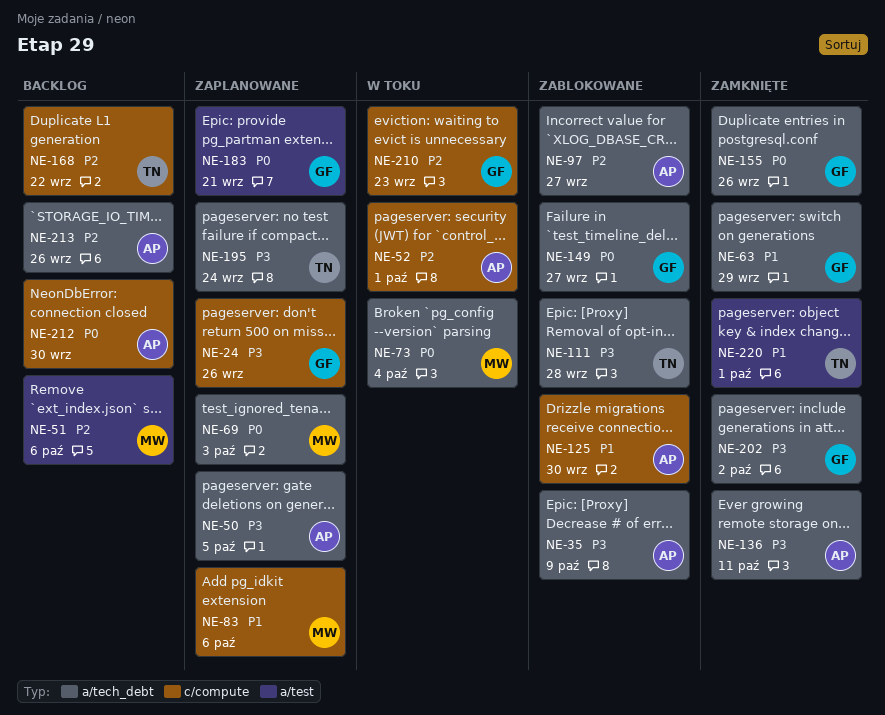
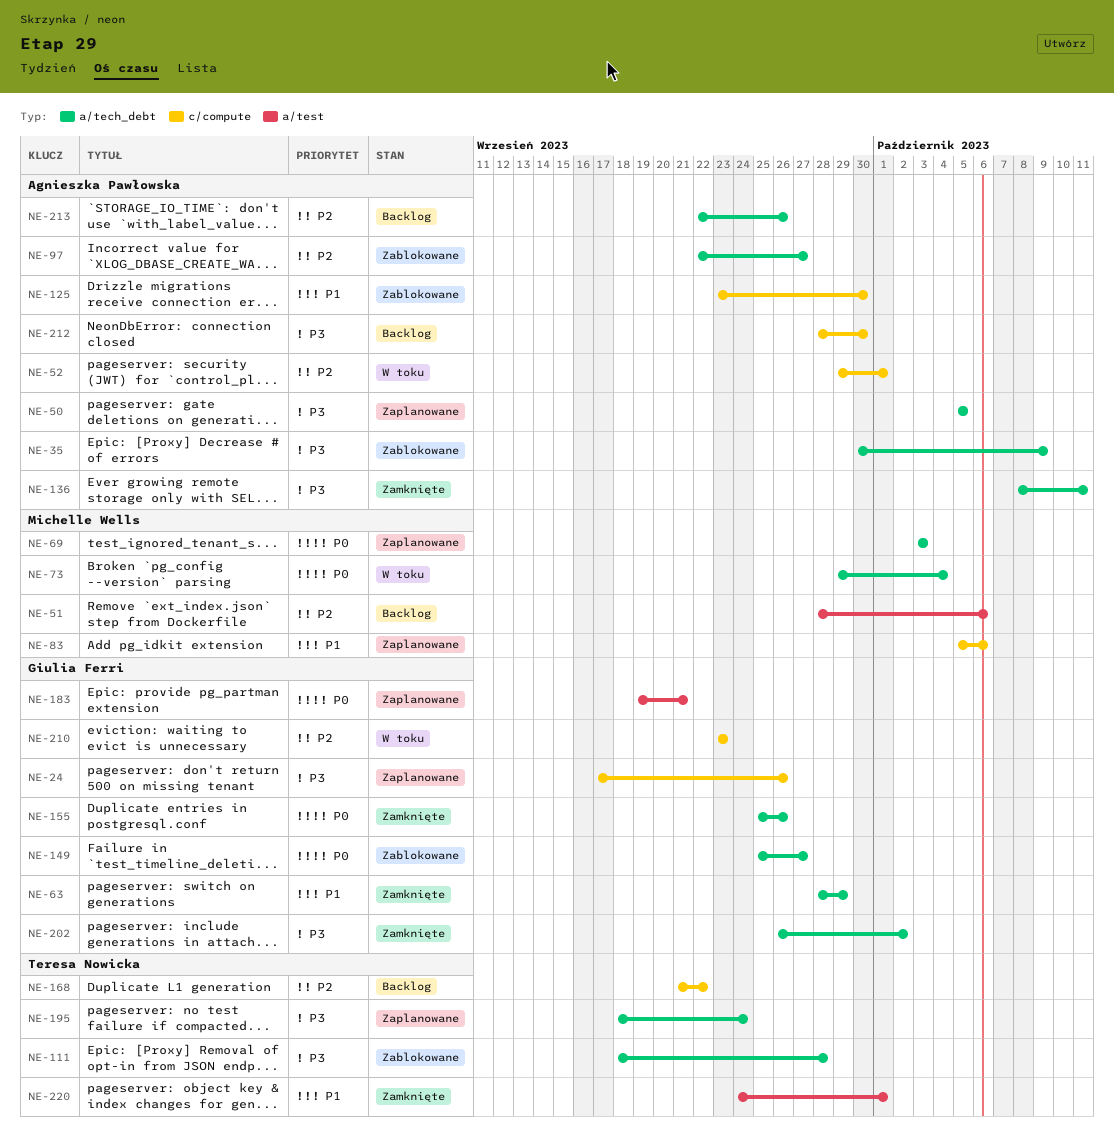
NE-212, priority: P0 -> P3

